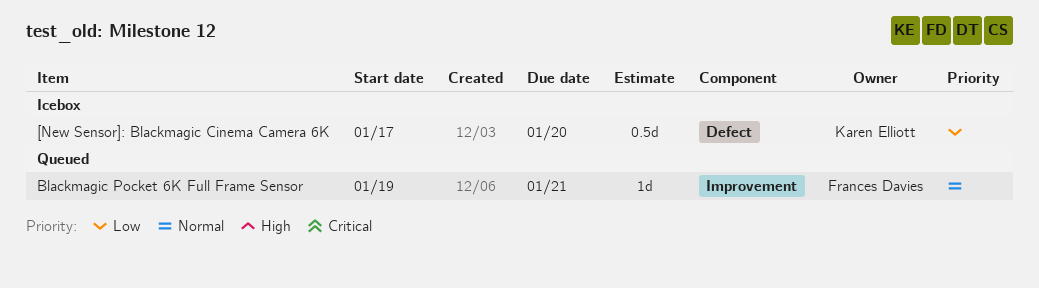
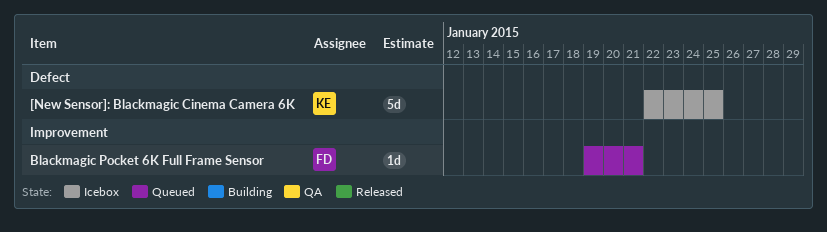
[New Sensor]: Blackmagic Cinema Camera 6K, estimate: 0.5d -> 5d
[New Sensor]: Blackmagic Cinema Camera 6K, start: Jan 17 -> Jan 22
[New Sensor]: Blackmagic Cinema Camera 6K, due: Jan 20 -> Jan 25

